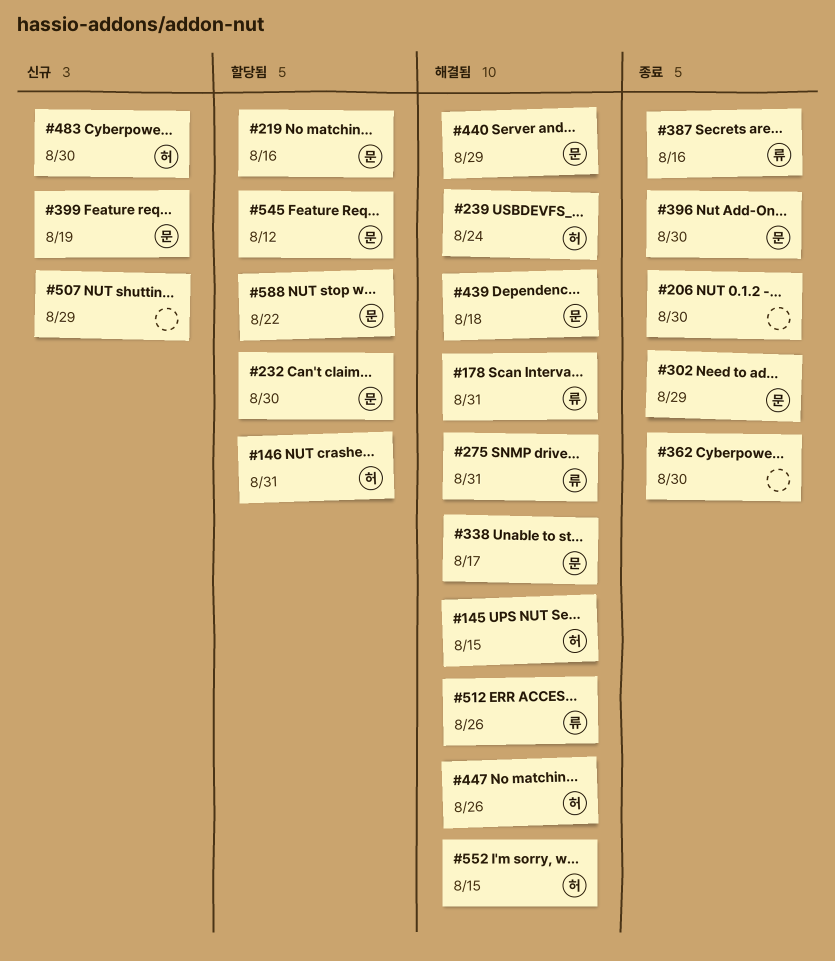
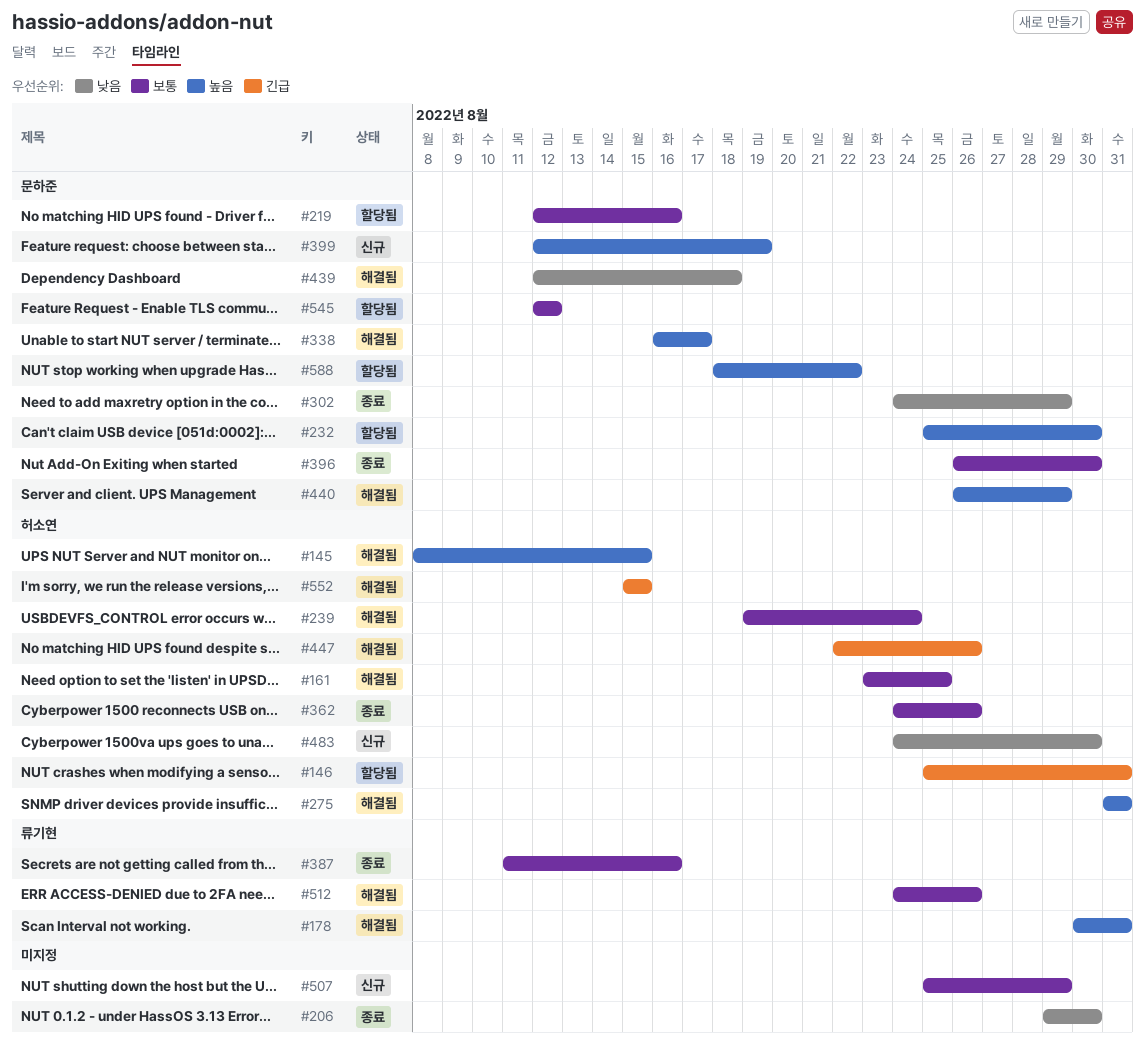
#161: none -> present
#275, owner: 류기현 -> 허소연
#362, owner: none -> 허소연
#362, due: Aug 30 -> Aug 26

